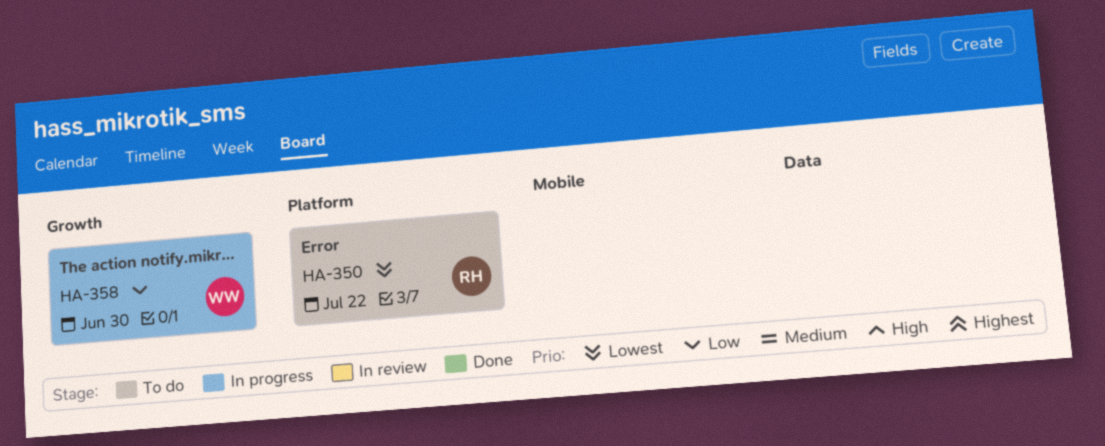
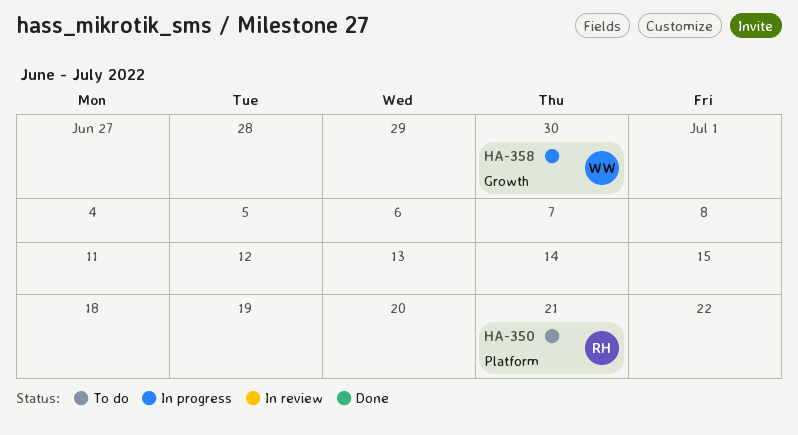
HA-350, due: Jul 22 -> Jul 21

